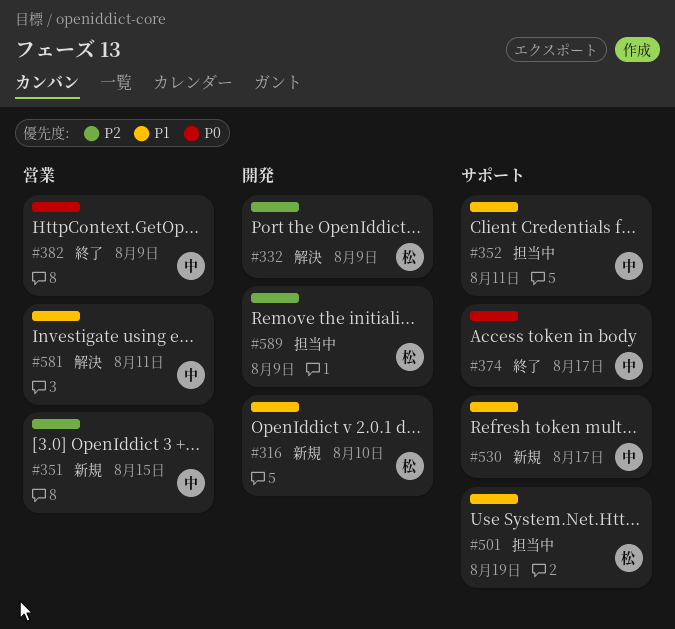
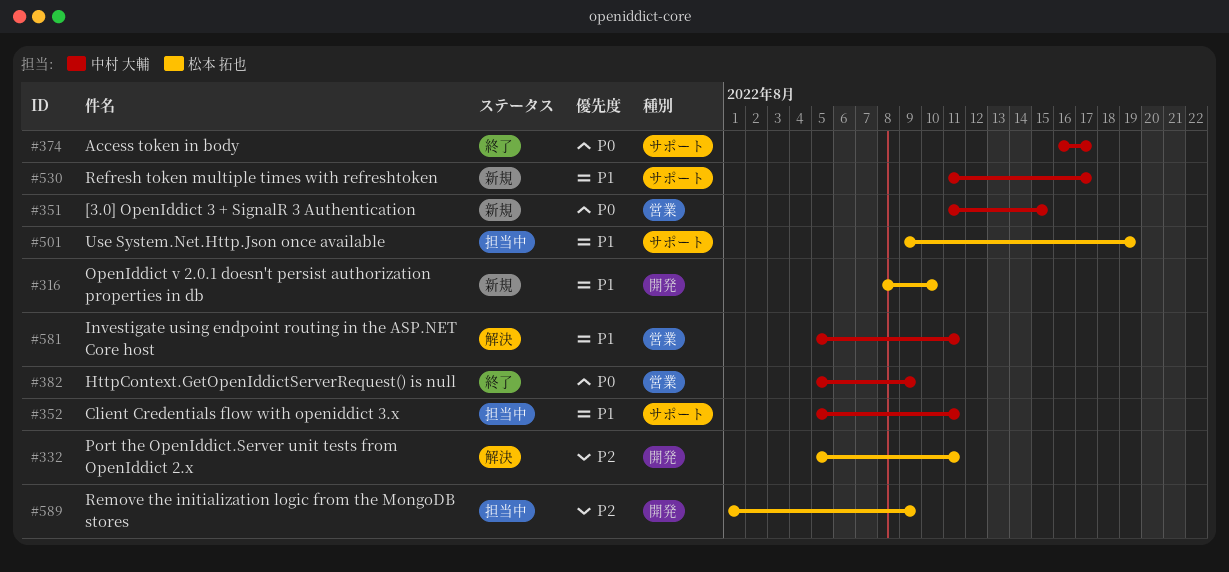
#332, due: Aug 9 -> Aug 11
#351, priority: P2 -> P0

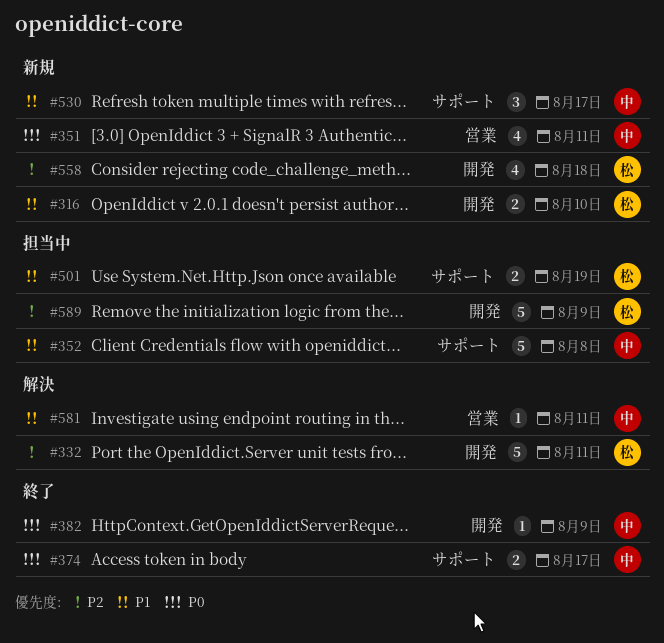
#351, due: Aug 15 -> Aug 11
#352, due: Aug 11 -> Aug 8
#382, label: 営業 -> 開発
#558: none -> present

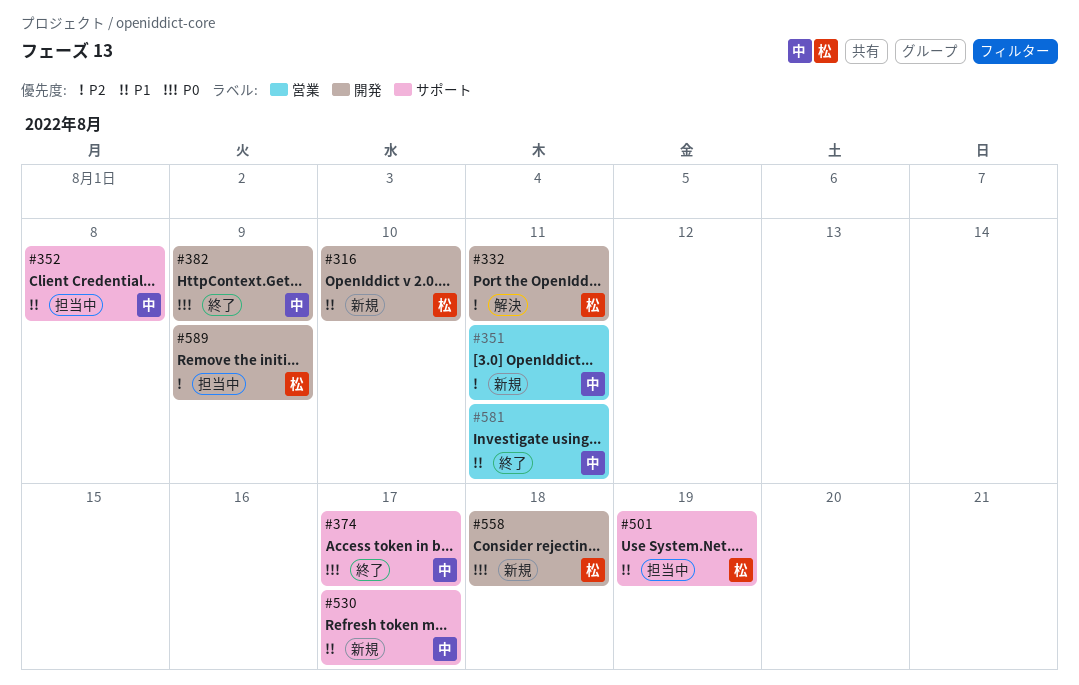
#351, priority: P0 -> P2
#558, priority: P2 -> P0
#581, status: 解決 -> 終了

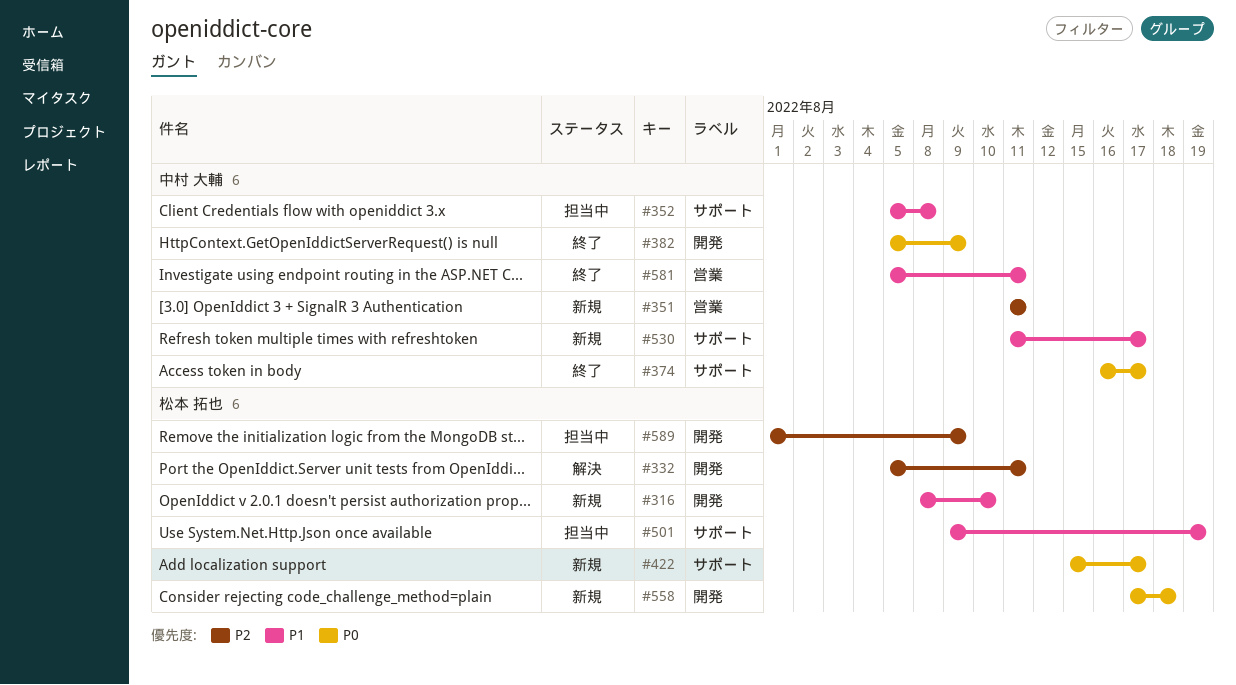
#422: none -> present

